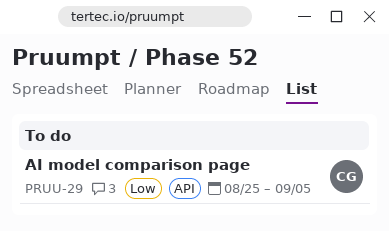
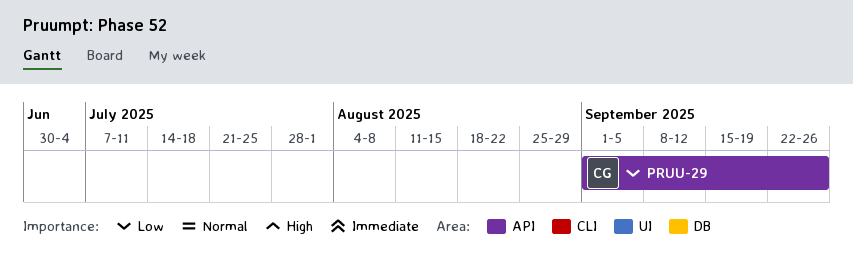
PRUU-29, start: Aug 25 -> Sep 1
PRUU-29, due: Sep 5 -> Sep 26

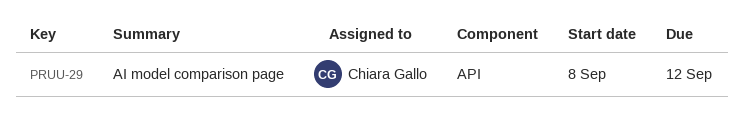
PRUU-29, start: Sep 1 -> Sep 8
PRUU-29, due: Sep 26 -> Sep 12

